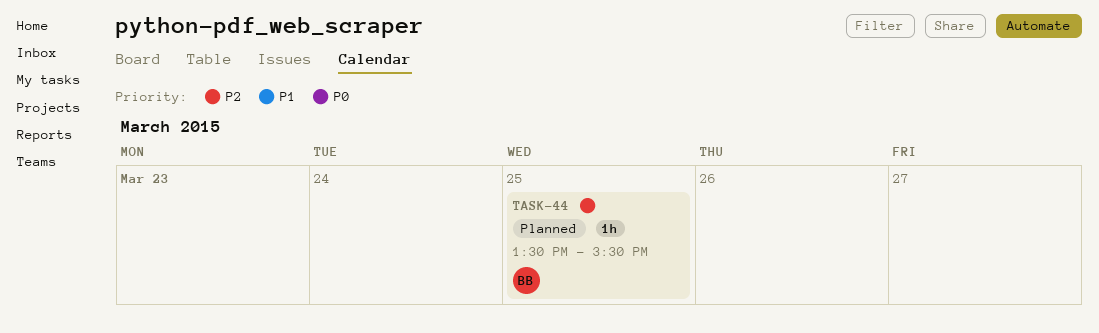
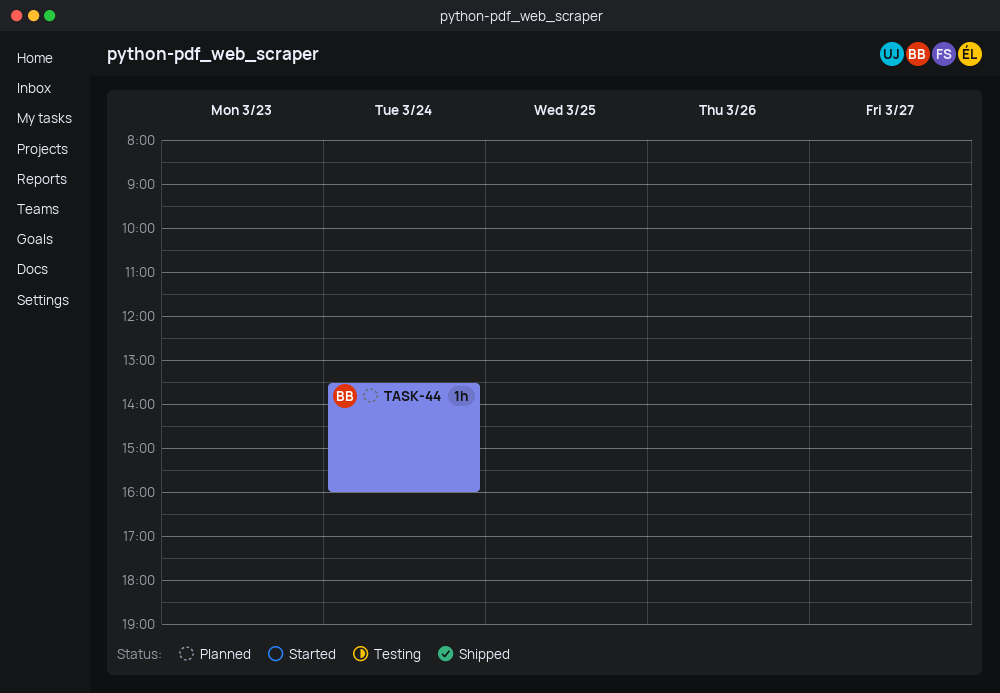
TASK-44, day: Mar 25 -> Mar 24
TASK-44, ends: 15:30 -> 16:00

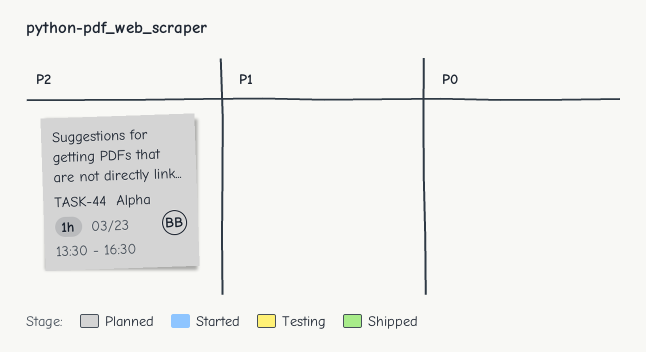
TASK-44, day: Mar 24 -> Mar 23
TASK-44, ends: 16:00 -> 16:30

